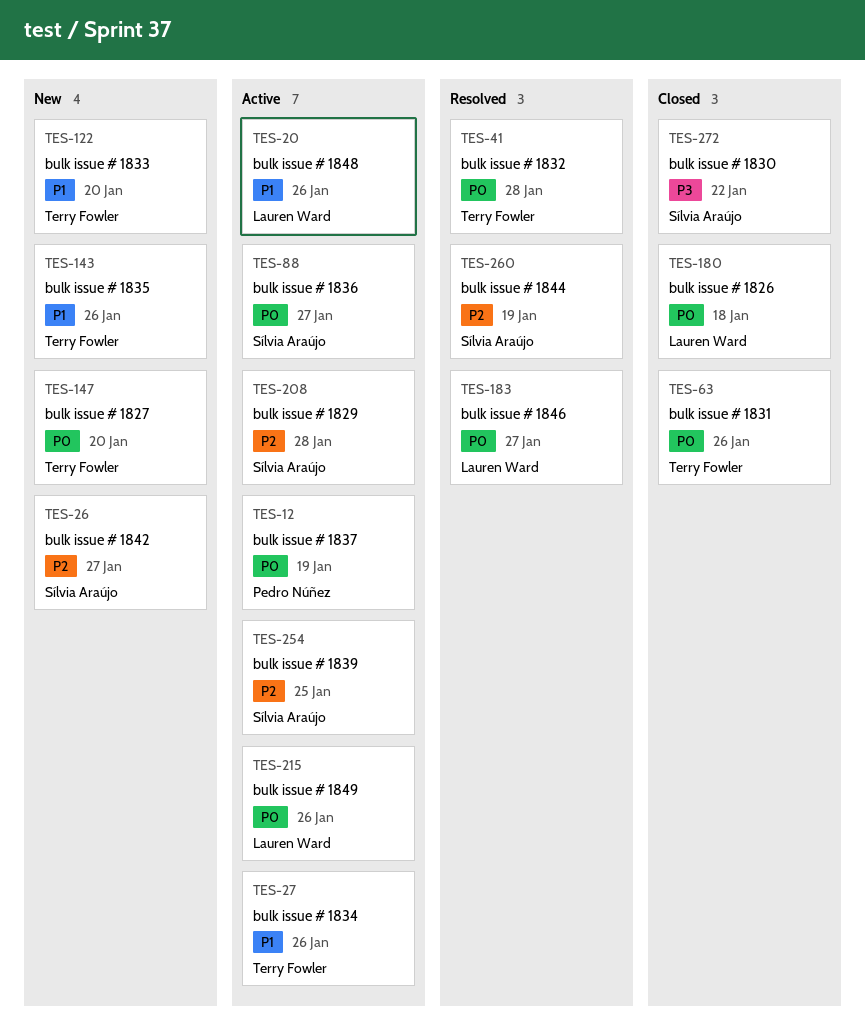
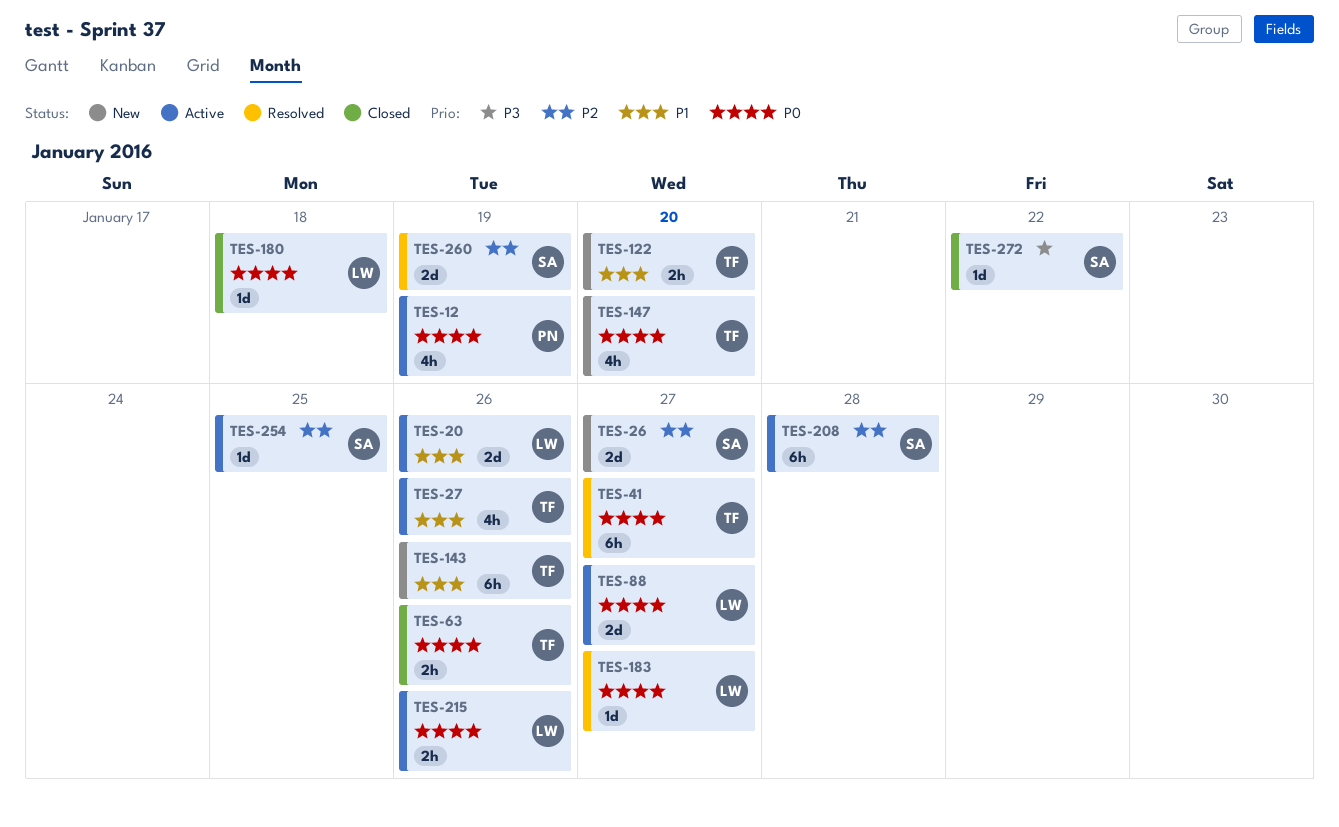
TES-41, due: Jan 28 -> Jan 27
TES-88, owner: Sílvia Araújo -> Lauren Ward

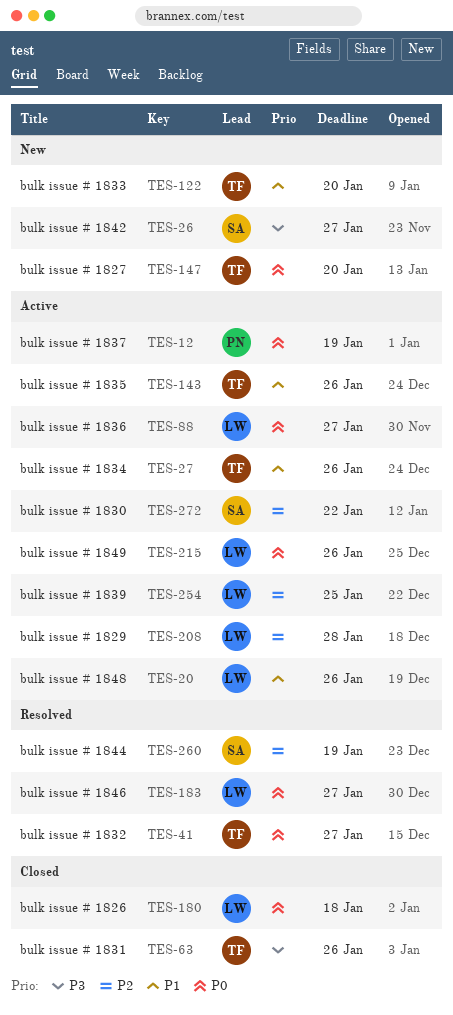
TES-26, priority: P2 -> P3
TES-63, priority: P0 -> P3
TES-143, status: New -> Active
TES-208, owner: SA -> LW
TES-254, owner: SA -> LW
TES-272, status: Closed -> Active
TES-272, priority: P3 -> P2

